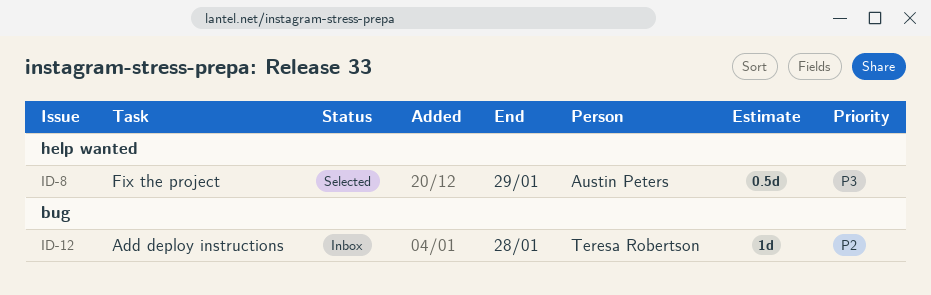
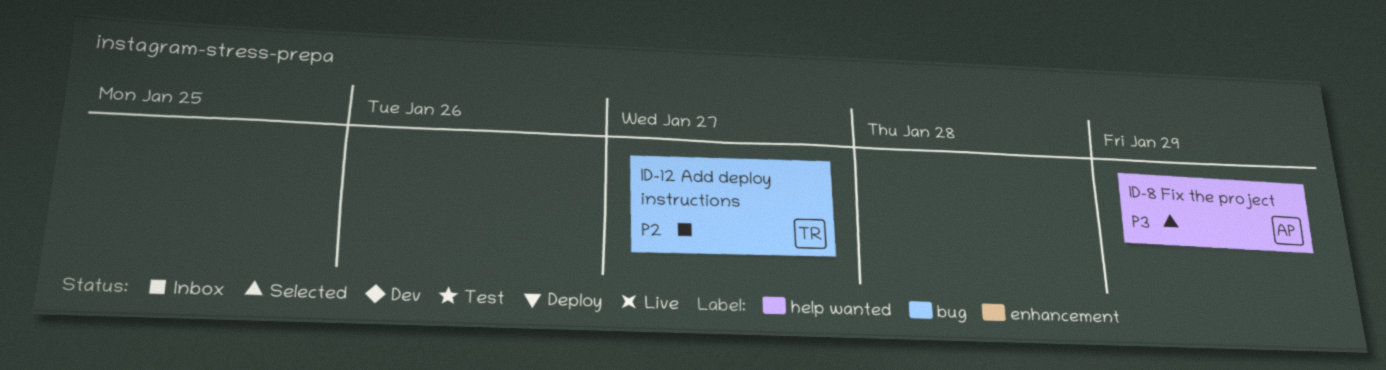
ID-12, due: Jan 28 -> Jan 27

